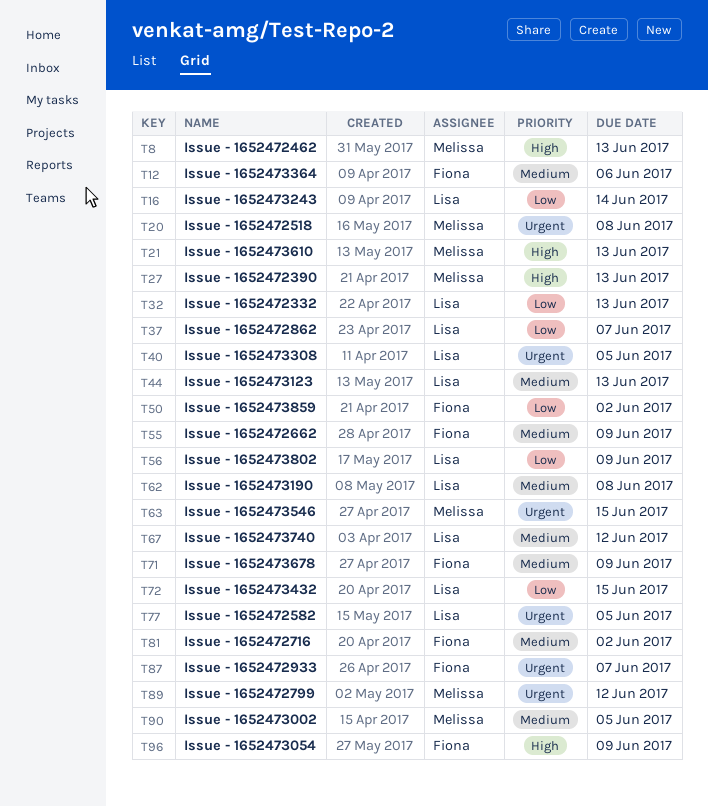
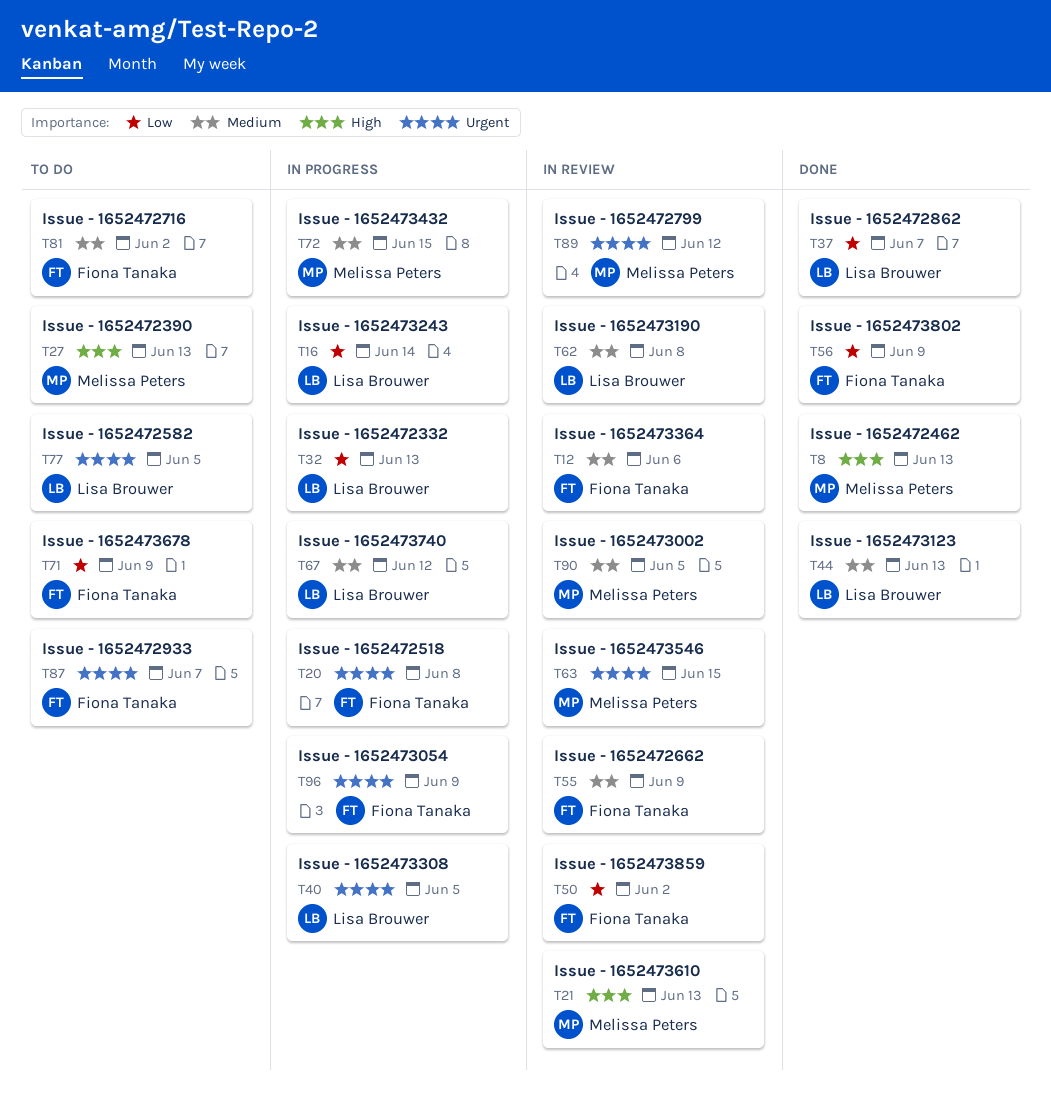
T20, owner: Melissa Peters -> Fiona Tanaka
T56, owner: Lisa Brouwer -> Fiona Tanaka
T71, priority: Medium -> Low
T72, owner: Lisa Brouwer -> Melissa Peters
T72, priority: Low -> Medium
T96, priority: High -> Urgent

